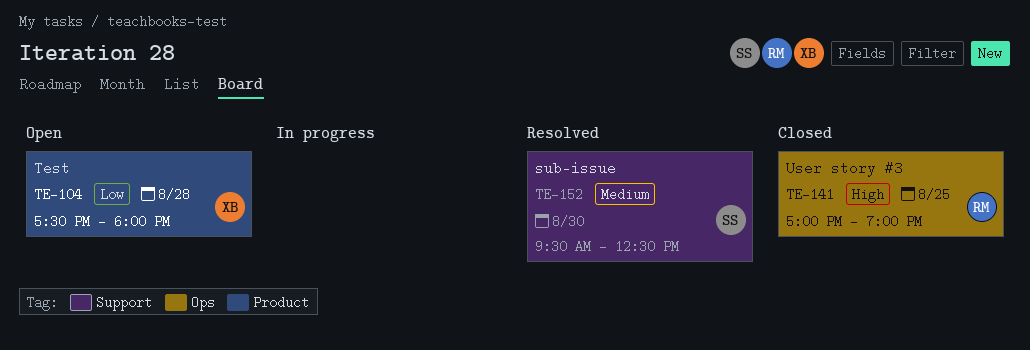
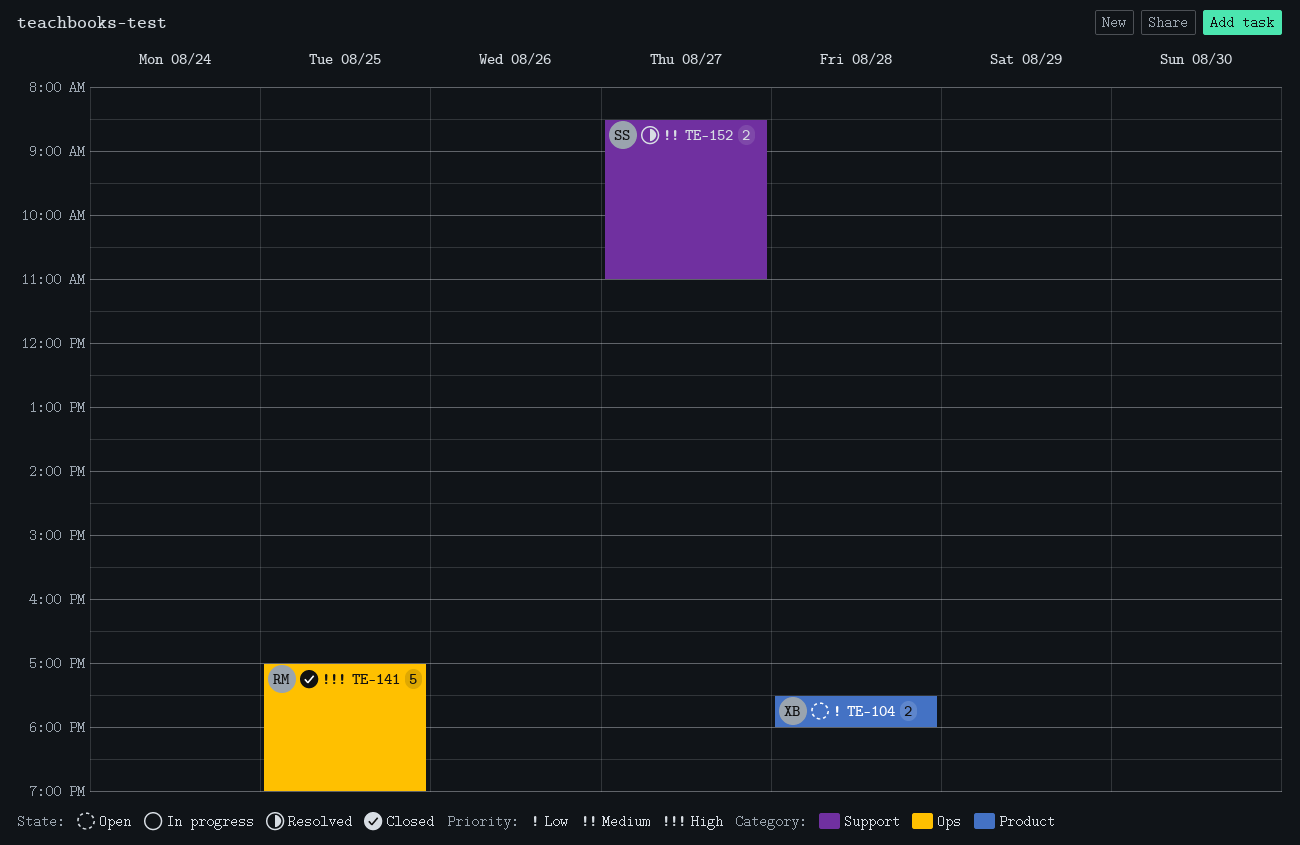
TE-152, day: Aug 30 -> Aug 27
TE-152, begins: 09:30 -> 08:30
TE-152, ends: 12:30 -> 11:00

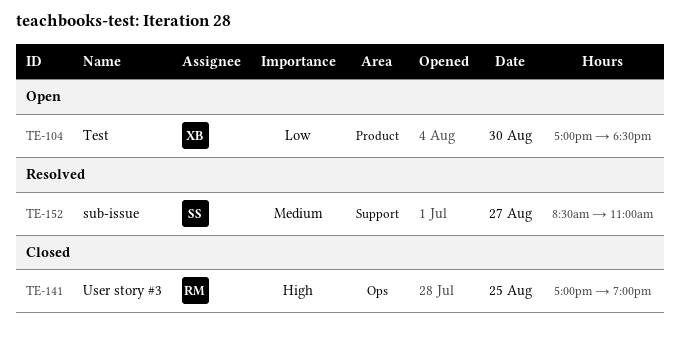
TE-104, day: Aug 28 -> Aug 30
TE-104, begins: 17:30 -> 17:00
TE-104, ends: 18:00 -> 18:30

